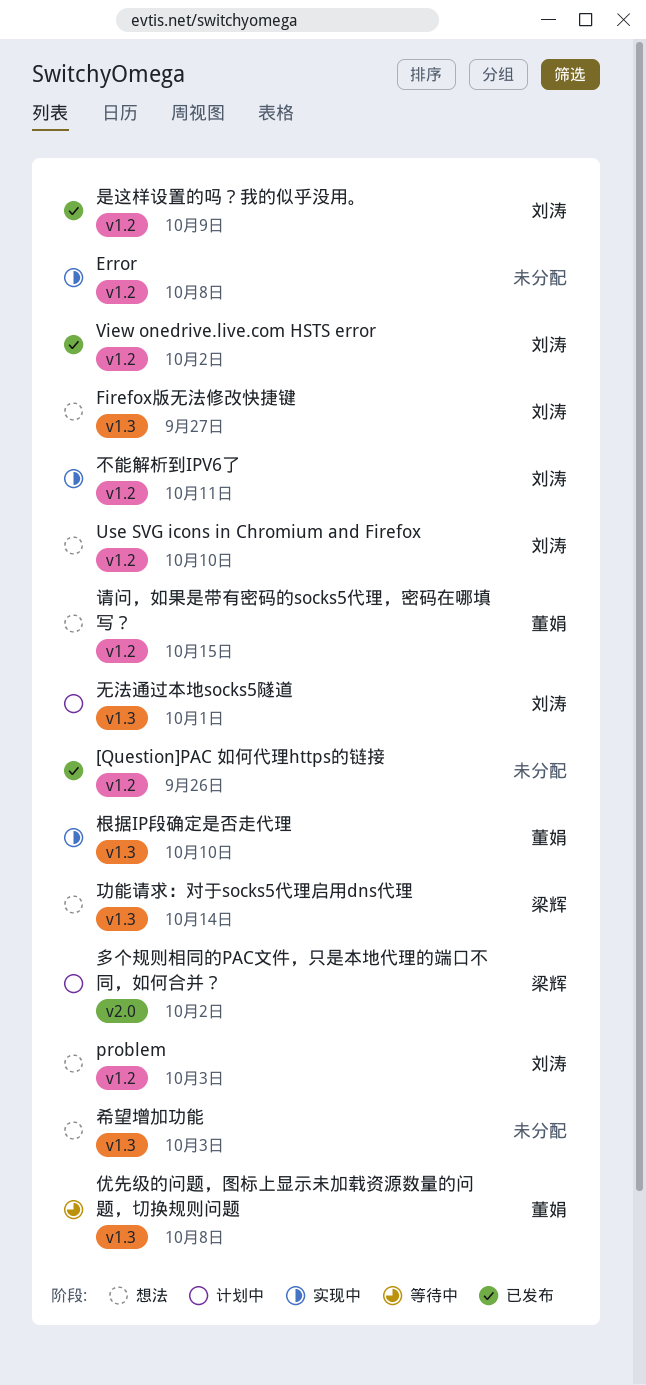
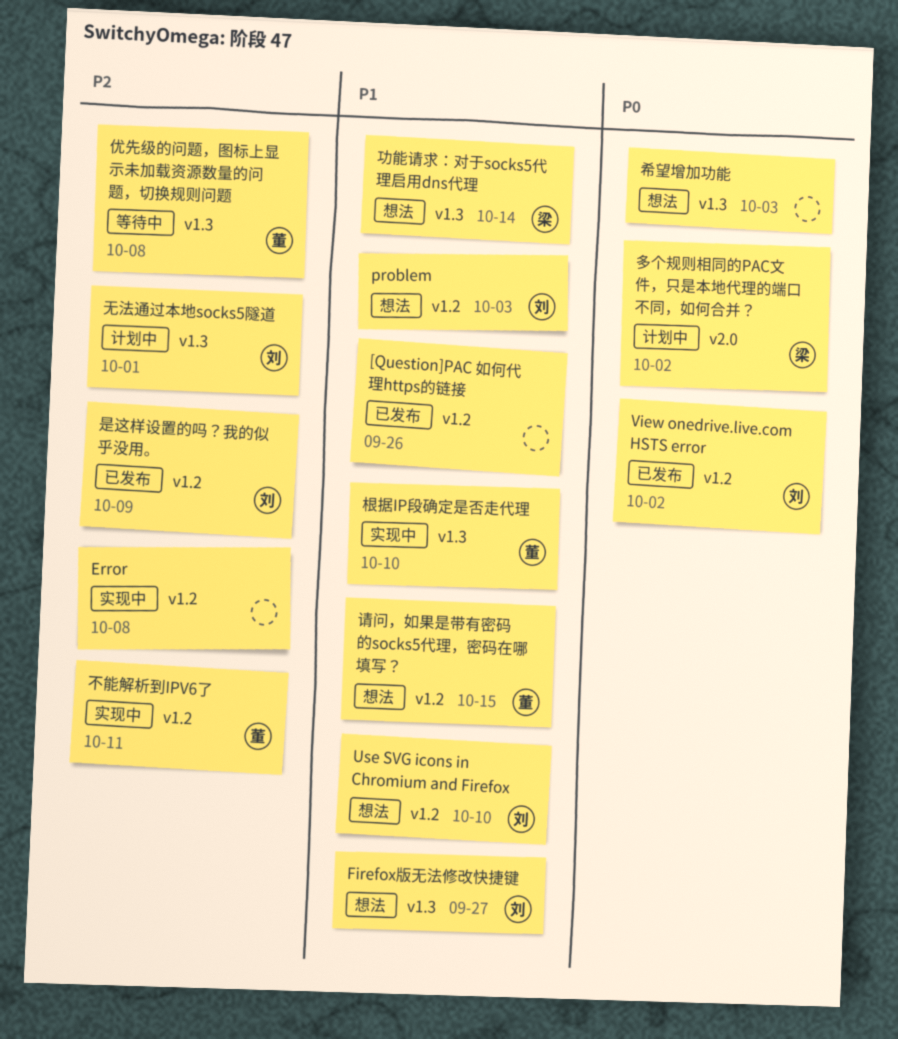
不能解析到IPV6了, owner: 刘涛 -> 董娟

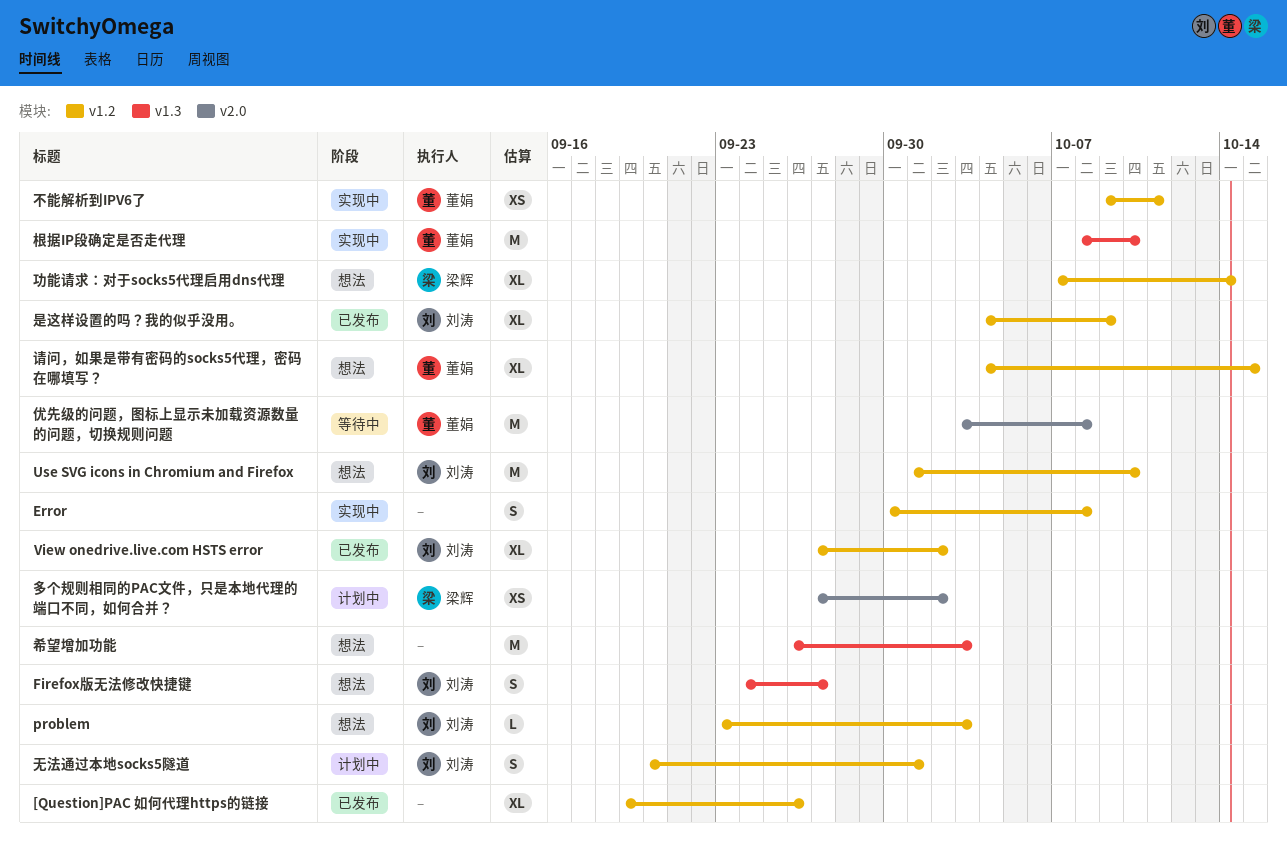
优先级的问题，图标上显示未加载资源数量的问题，切换规则问题, label: v1.3 -> v2.0
功能请求：对于socks5代理启用dns代理, label: v1.3 -> v1.2
无法通过本地socks5隧道, label: v1.3 -> v1.2

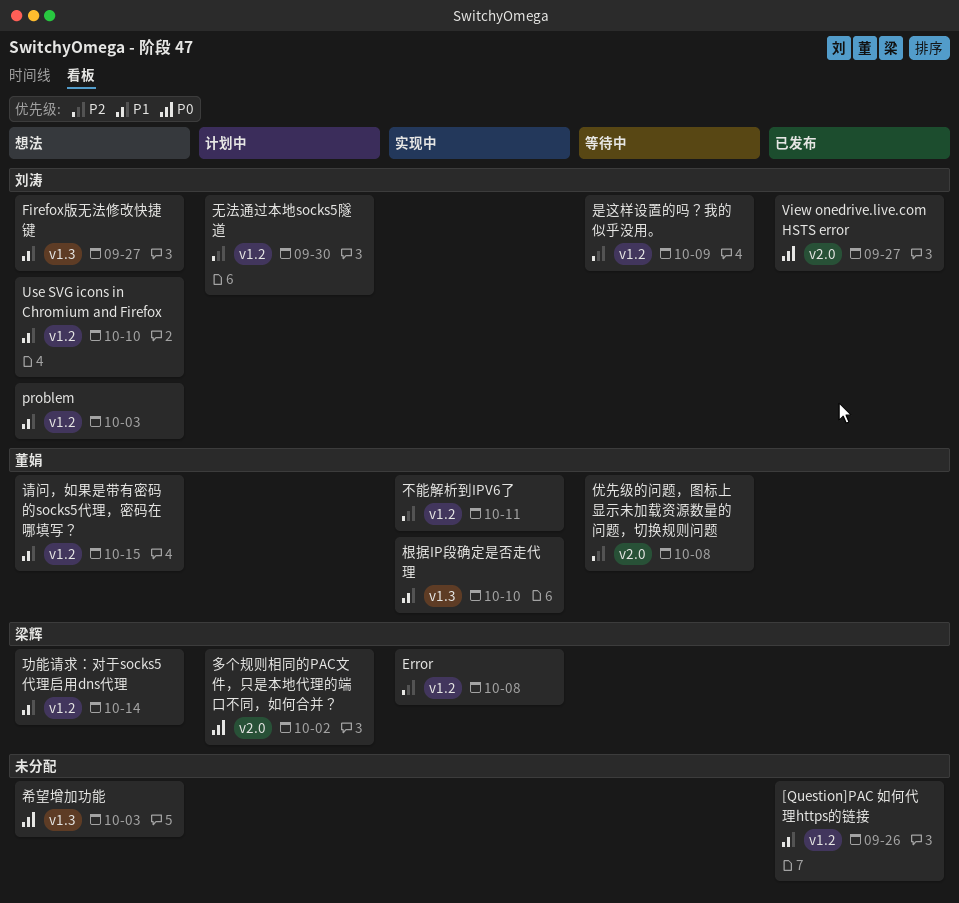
Error, owner: none -> 梁辉
View onedrive.live.com HSTS error, label: v1.2 -> v2.0
View onedrive.live.com HSTS error, due: Oct 2 -> Sep 27
无法通过本地socks5隧道, due: Oct 1 -> Sep 30
是这样设置的吗？我的似乎没用。, status: 已发布 -> 等待中

